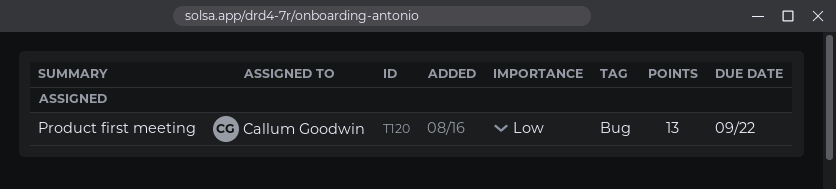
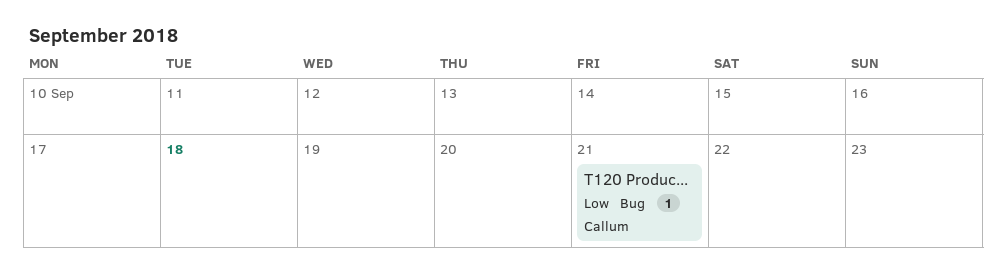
T120, estimate: 13 -> 1
T120, due: Sep 22 -> Sep 21

